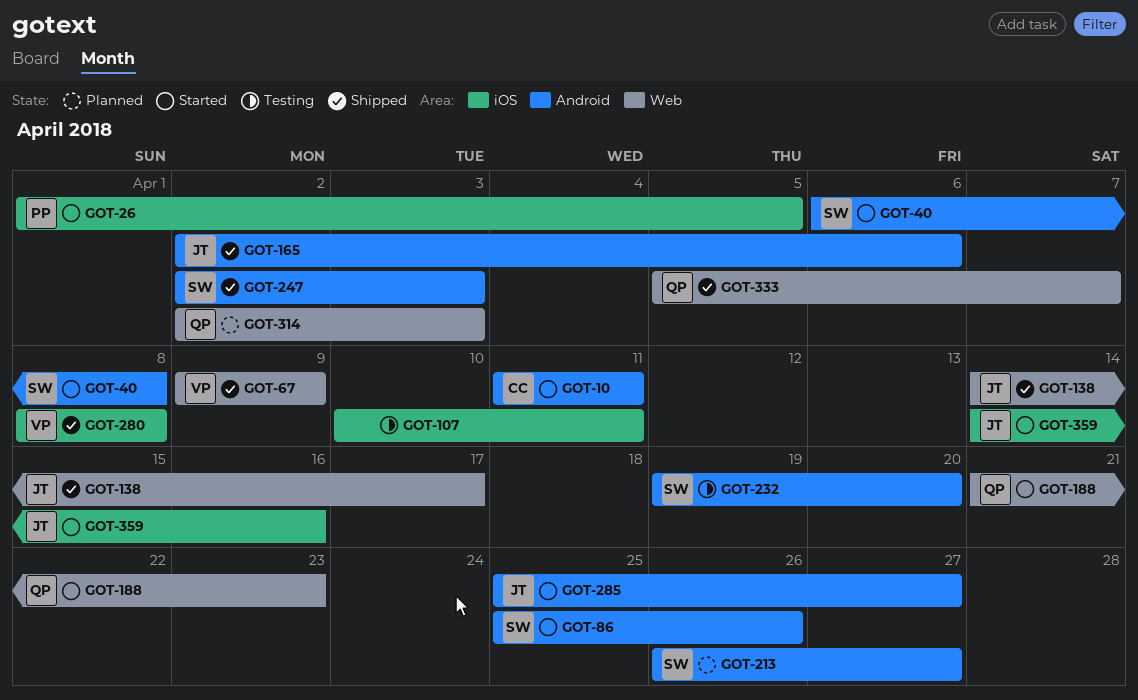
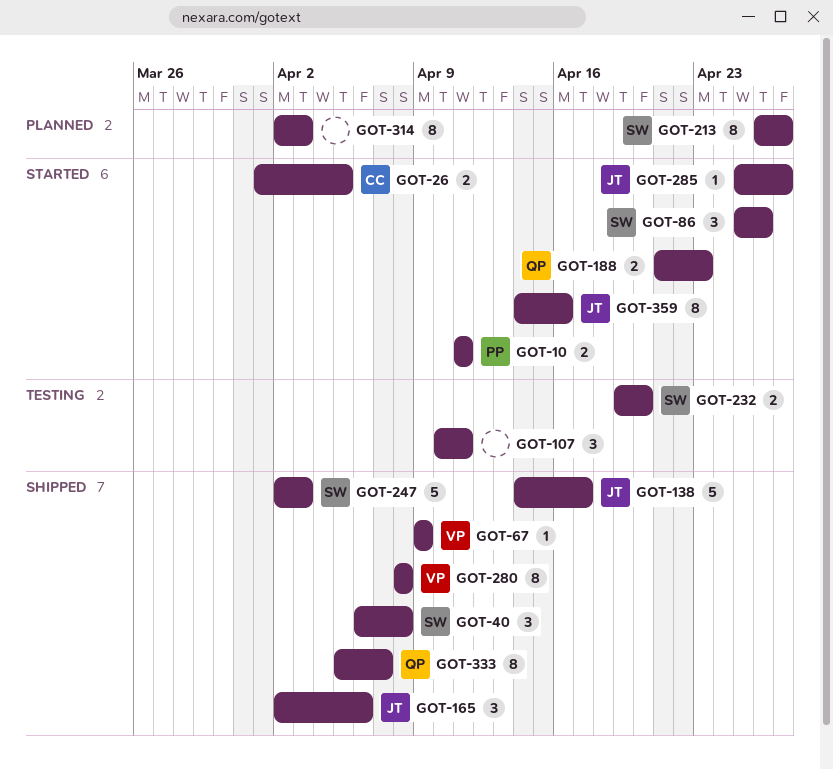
GOT-10, owner: CC -> PP
GOT-26, owner: PP -> CC
GOT-40, status: Started -> Shipped
GOT-314, owner: QP -> none

